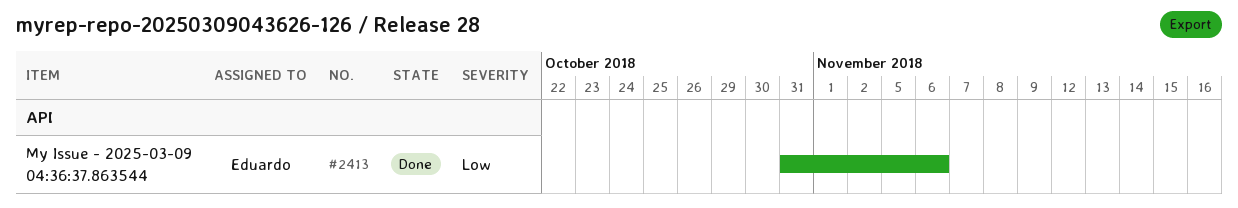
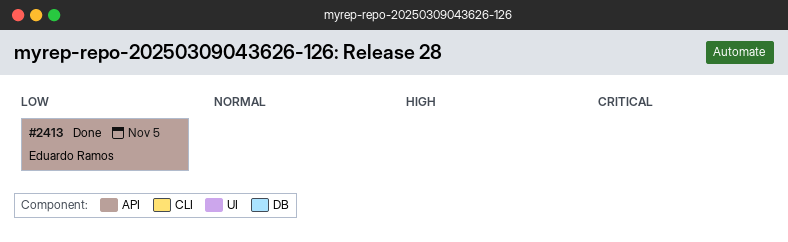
#2413, due: Nov 6 -> Nov 5

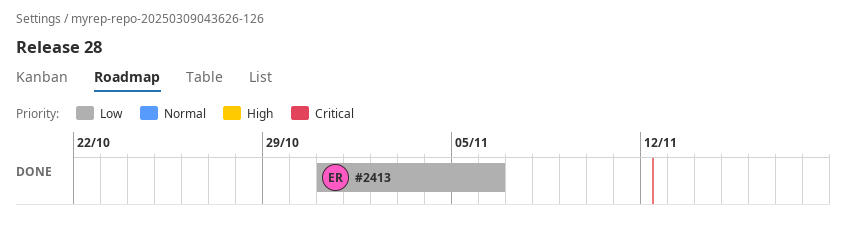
#2413, due: Nov 5 -> Nov 6

